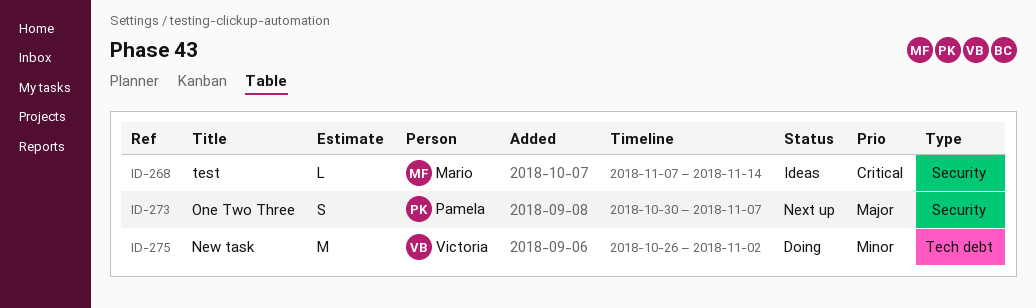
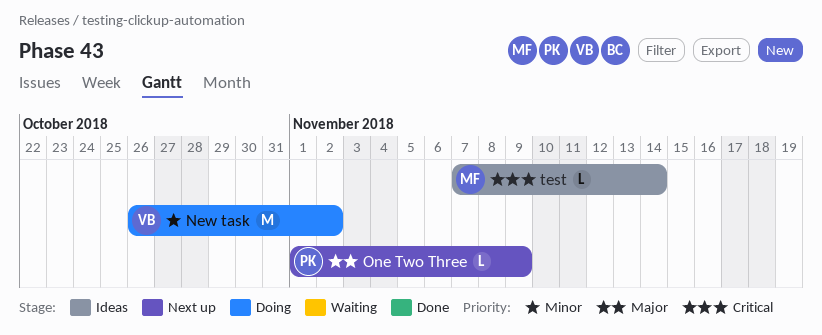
One Two Three, estimate: S -> L
One Two Three, start: Oct 30 -> Nov 1
One Two Three, due: Nov 7 -> Nov 9

